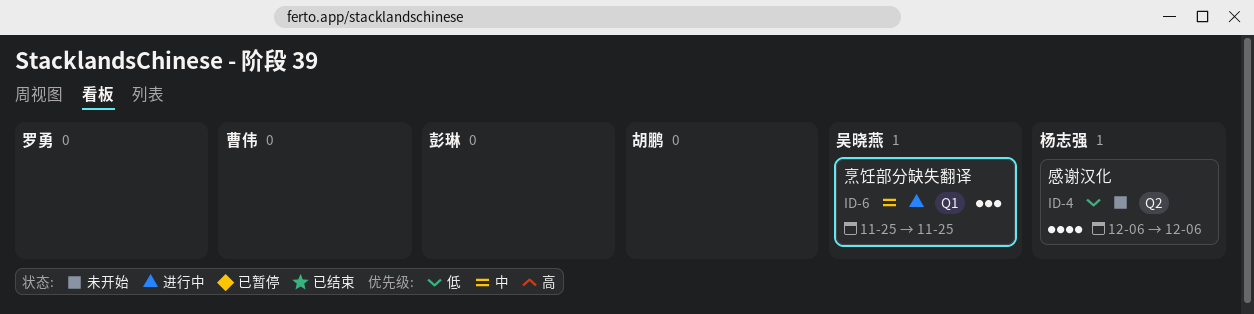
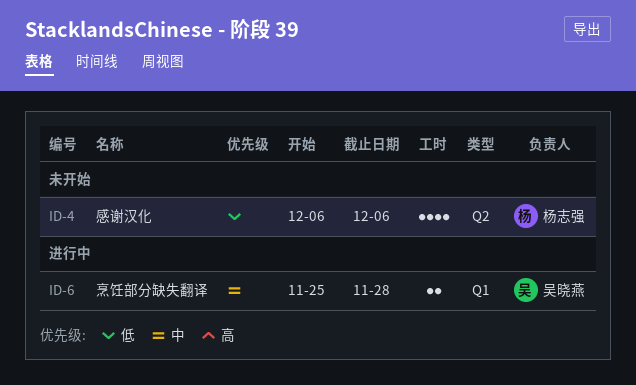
ID-6, estimate: 3 -> 2
ID-6, due: Nov 25 -> Nov 28

